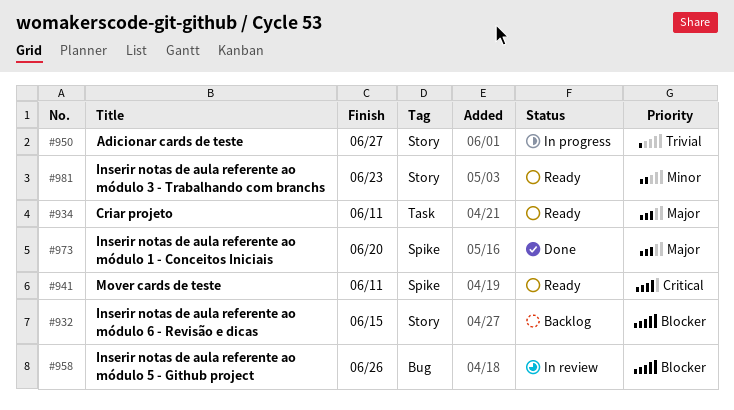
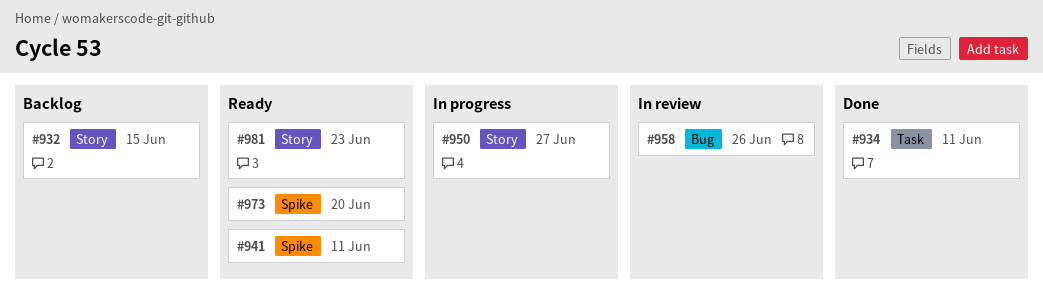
#934, status: Ready -> Done
#973, status: Done -> Ready

